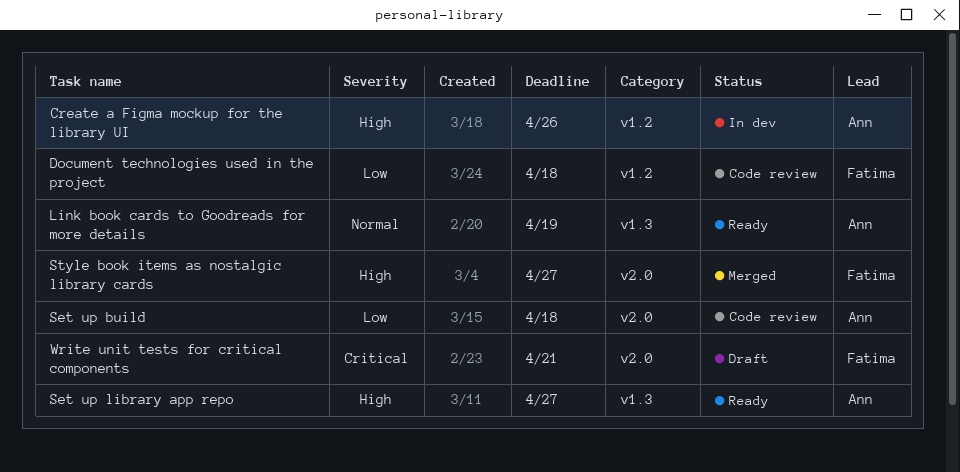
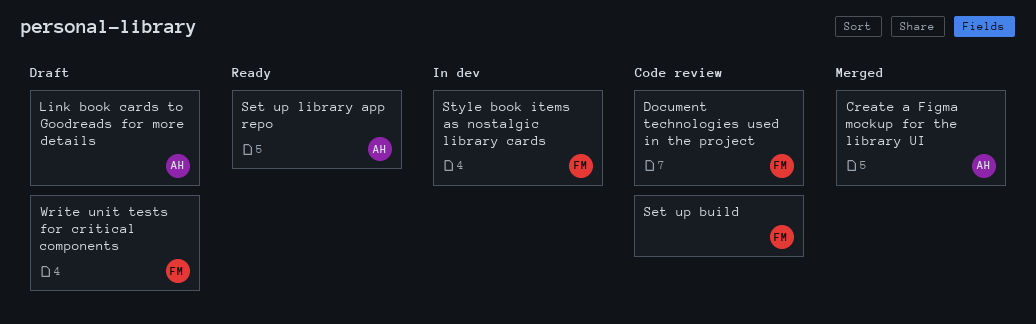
Create a Figma mockup for the library UI, status: In dev -> Merged
Link book cards to Goodreads for more details, status: Ready -> Draft
Set up build, owner: Ann -> Fatima
Style book items as nostalgic library cards, status: Merged -> In dev

